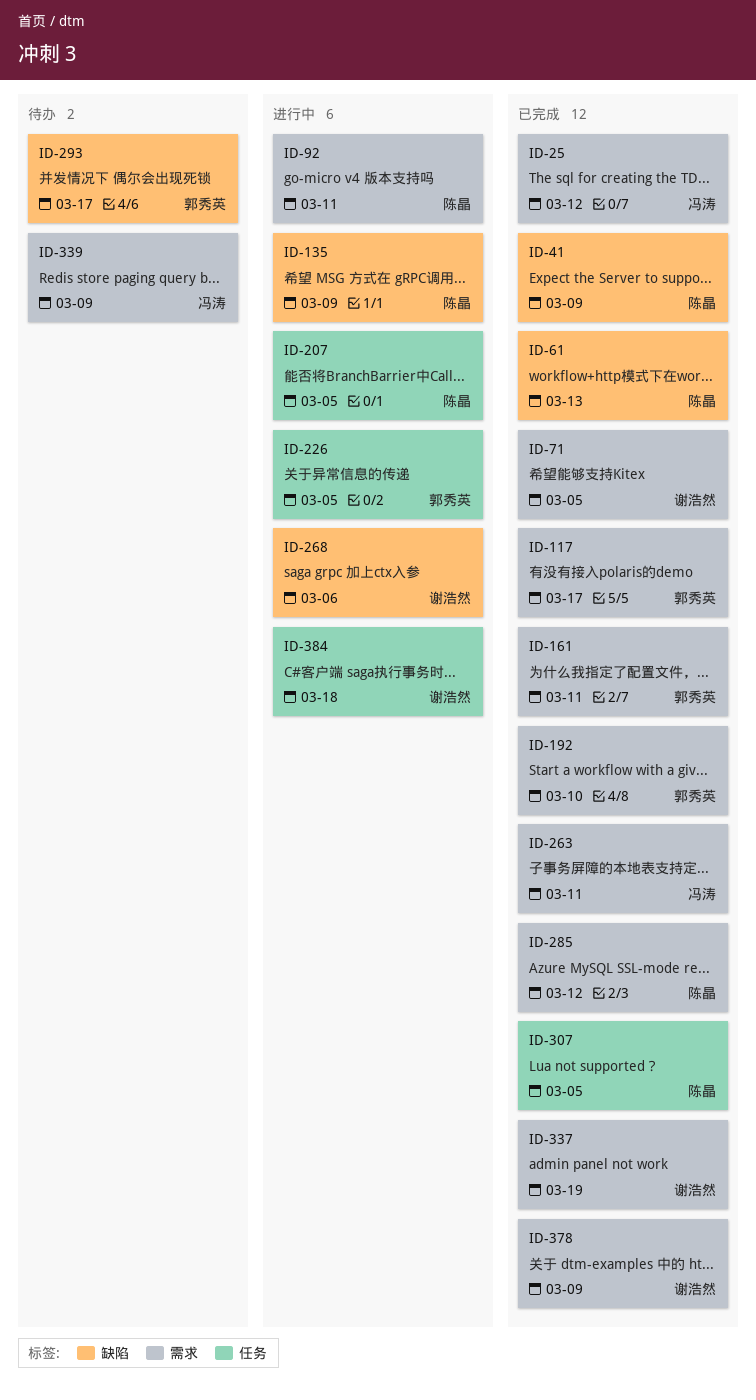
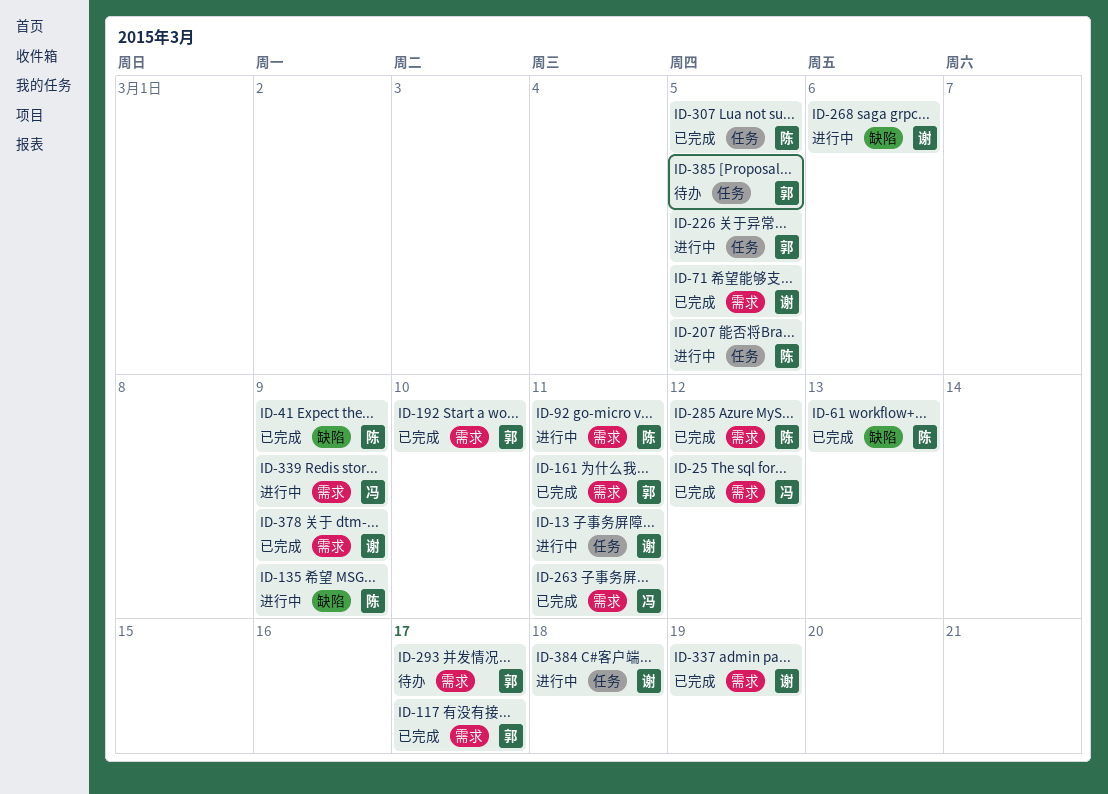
ID-13: none -> present
ID-293, label: 缺陷 -> 需求
ID-339, status: 待办 -> 进行中
ID-385: none -> present

